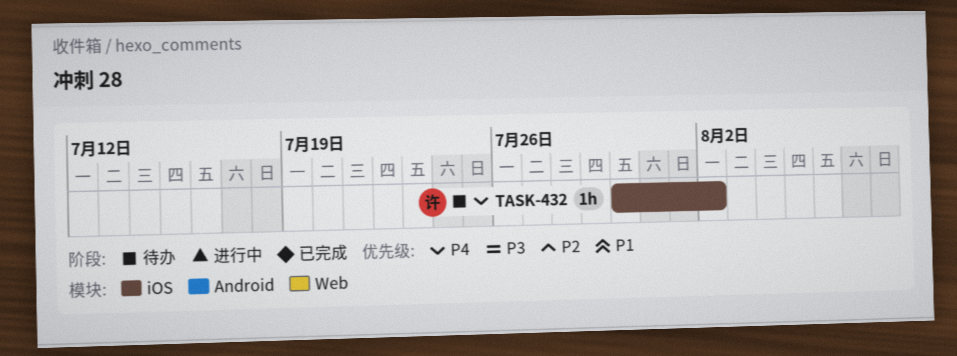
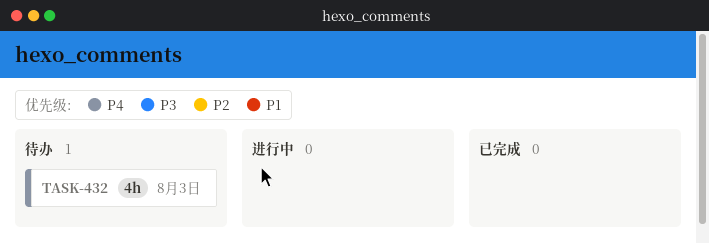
TASK-432, estimate: 1h -> 4h
TASK-432, due: Aug 2 -> Aug 3

